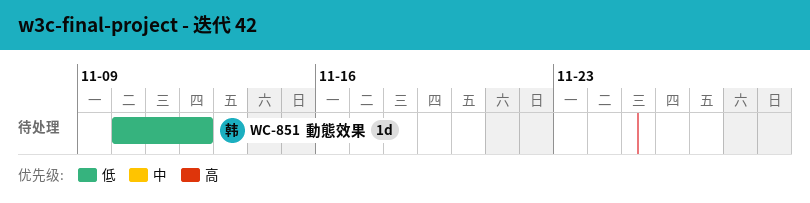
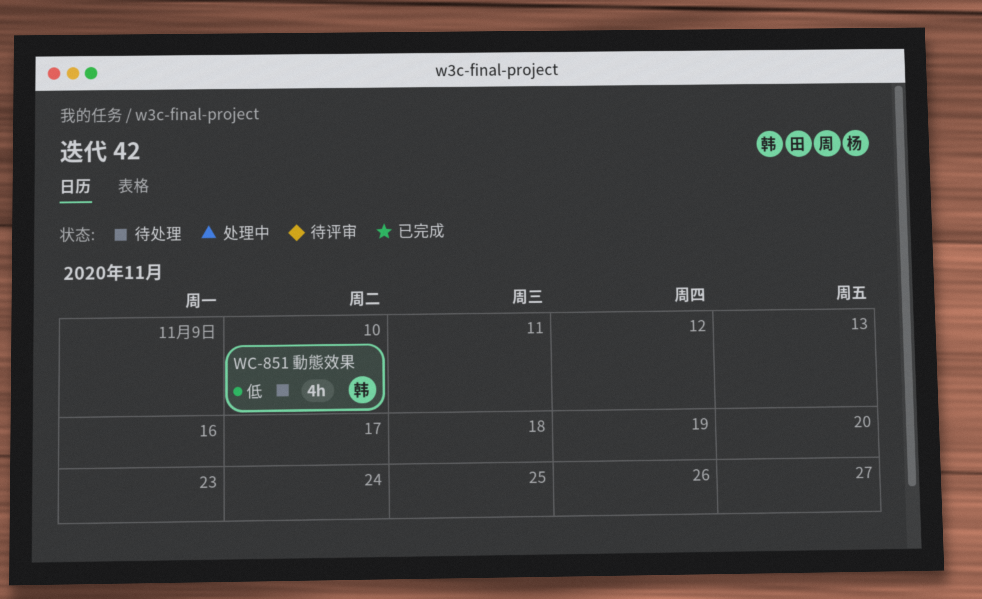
WC-851, estimate: 1d -> 4h
WC-851, due: Nov 12 -> Nov 10

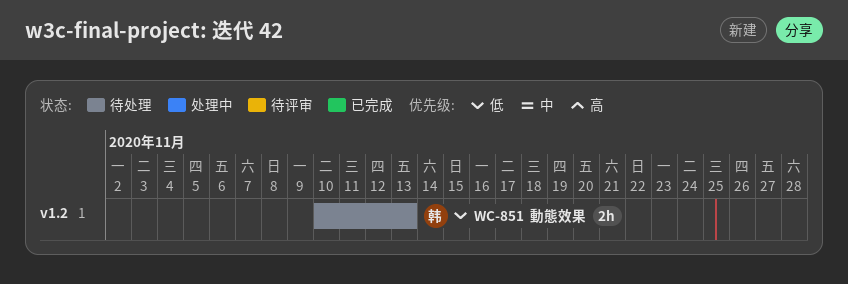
WC-851, estimate: 4h -> 2h
WC-851, due: Nov 10 -> Nov 13

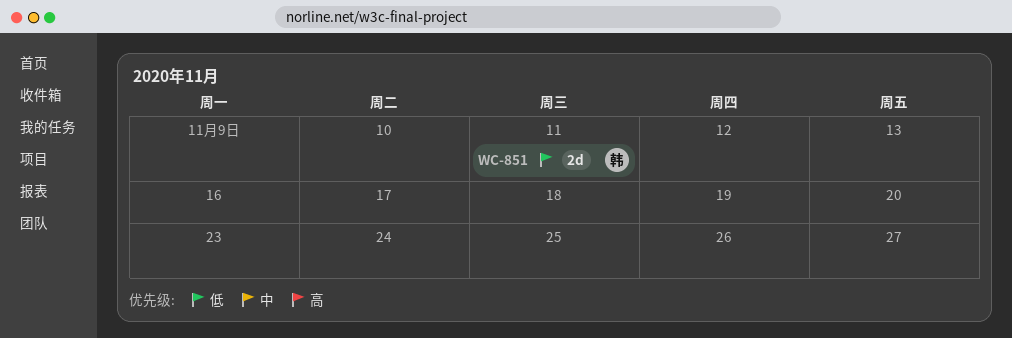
WC-851, estimate: 2h -> 2d
WC-851, due: Nov 13 -> Nov 11

